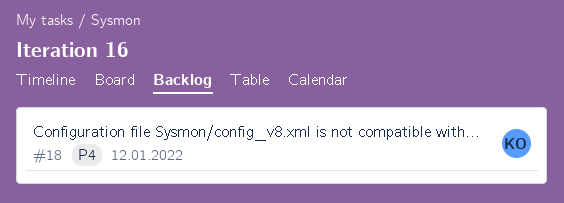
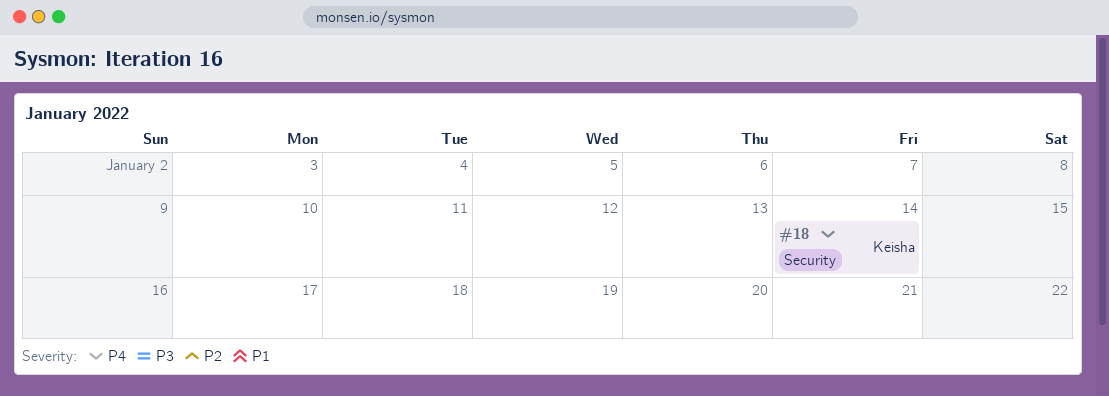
#18, due: Jan 12 -> Jan 14

